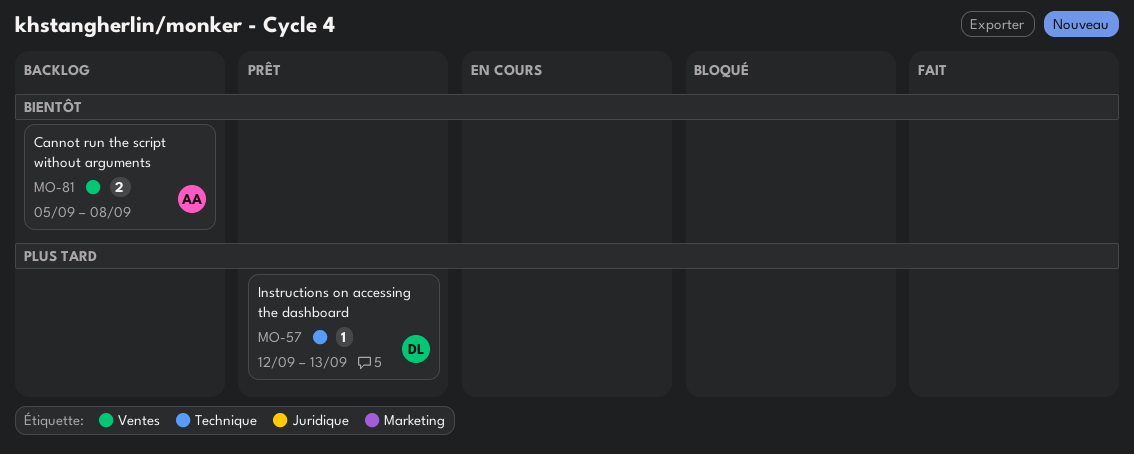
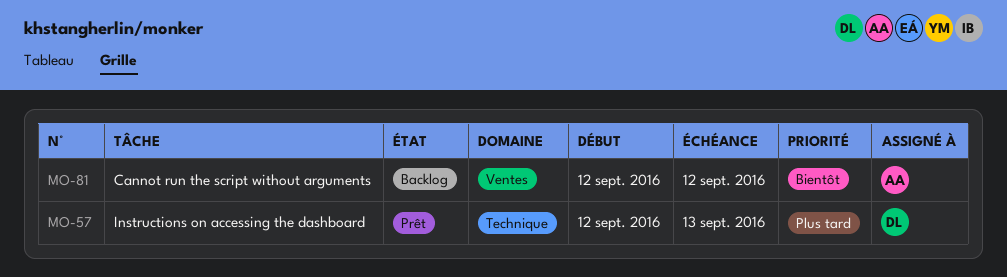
MO-81, start: Sep 5 -> Sep 12
MO-81, due: Sep 8 -> Sep 12

